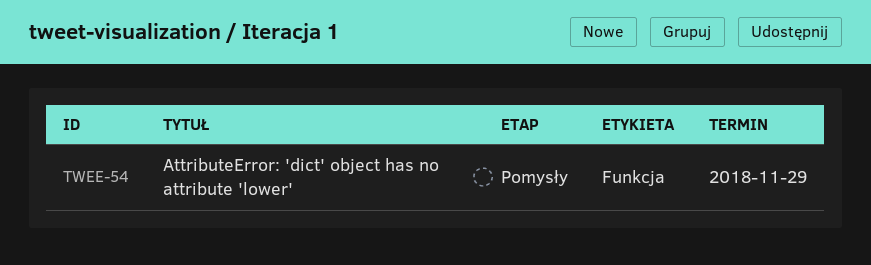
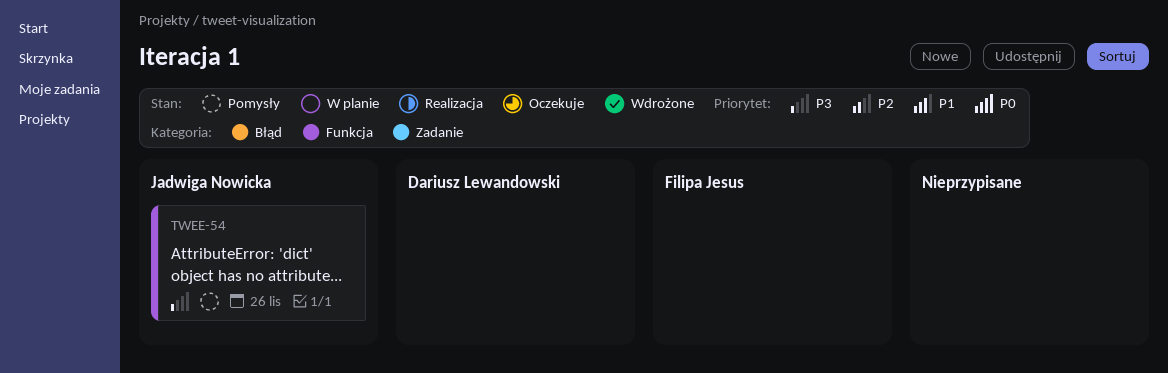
TWEE-54, due: Nov 29 -> Nov 26

